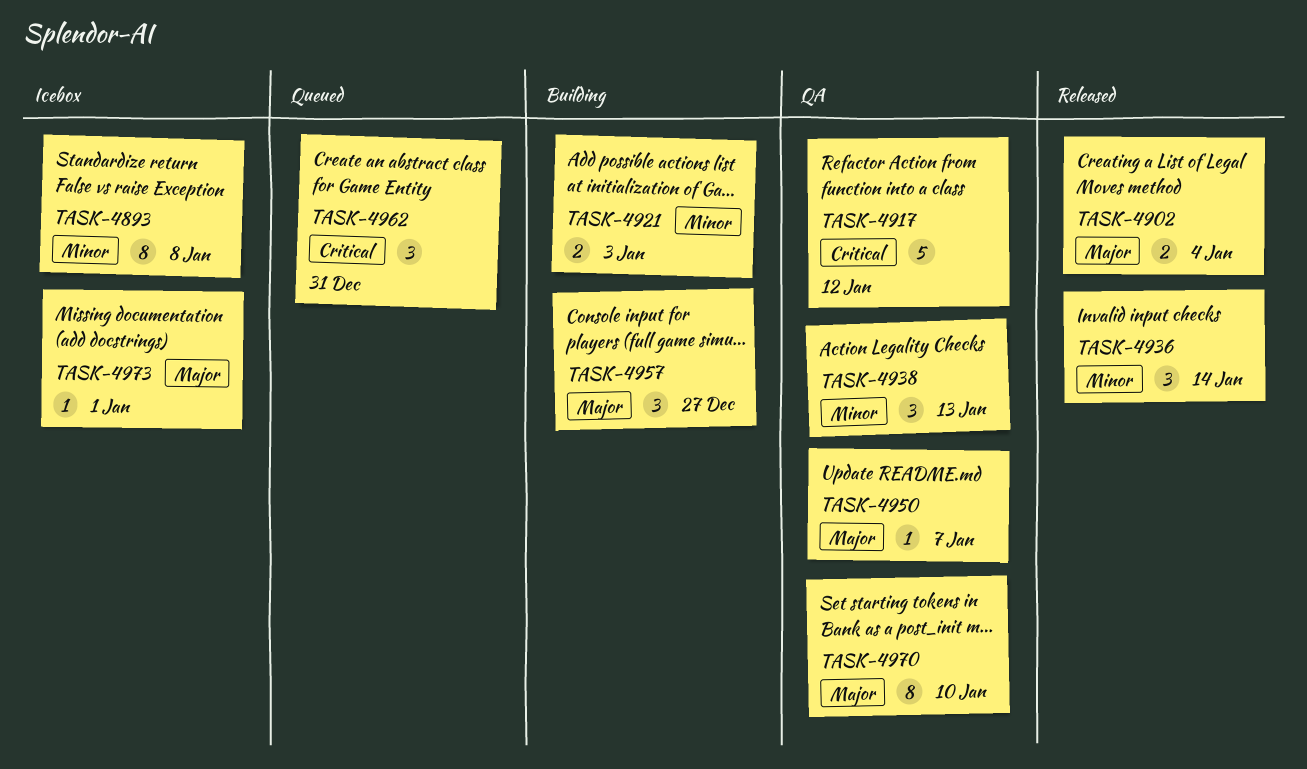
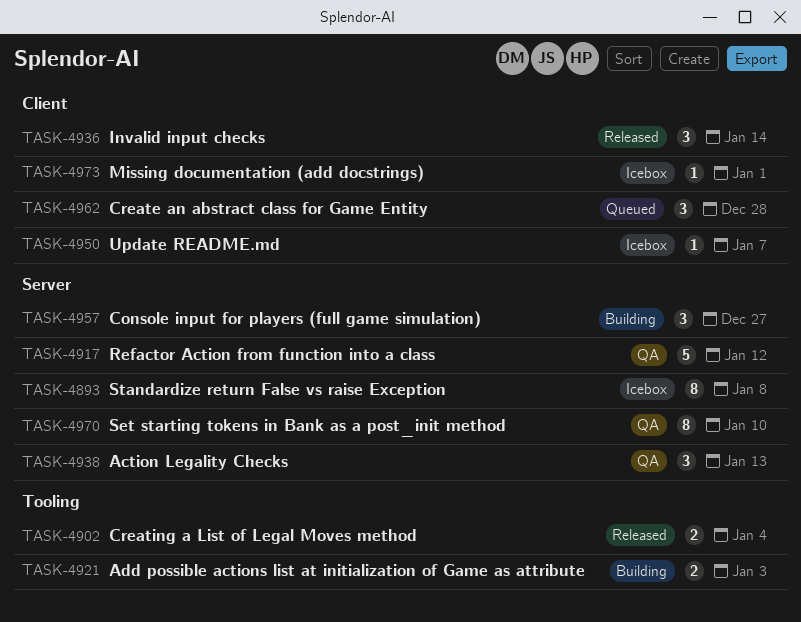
TASK-4950, status: QA -> Icebox
TASK-4962, due: Dec 31 -> Dec 28

